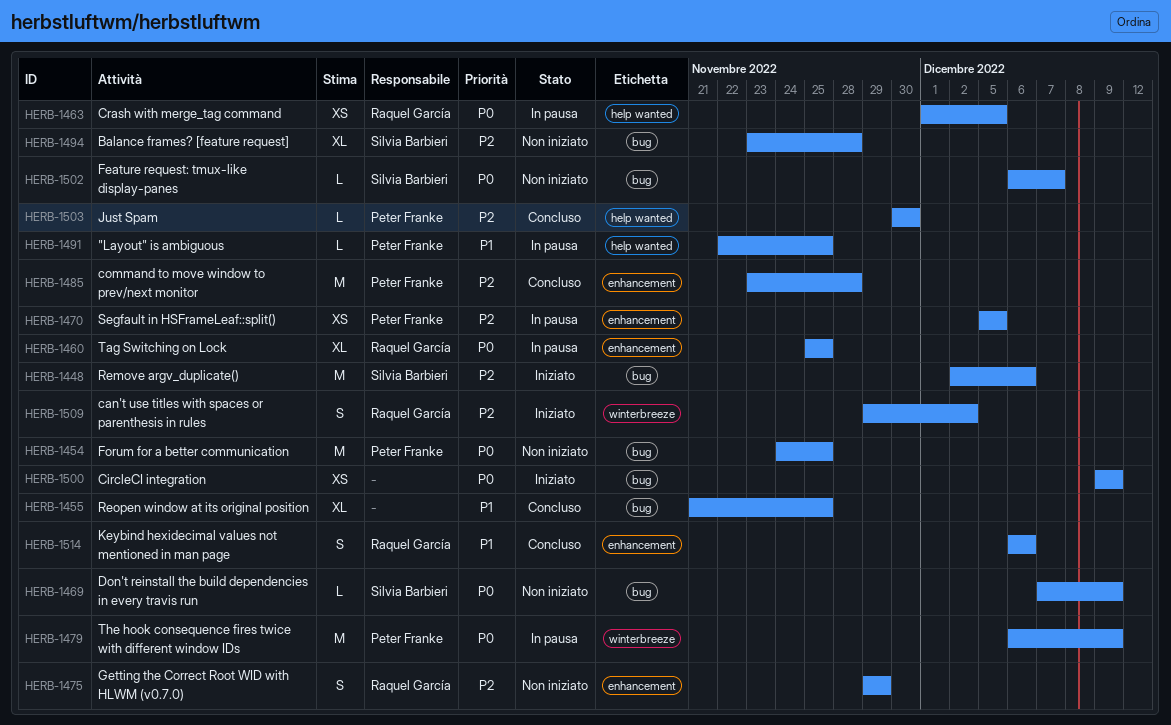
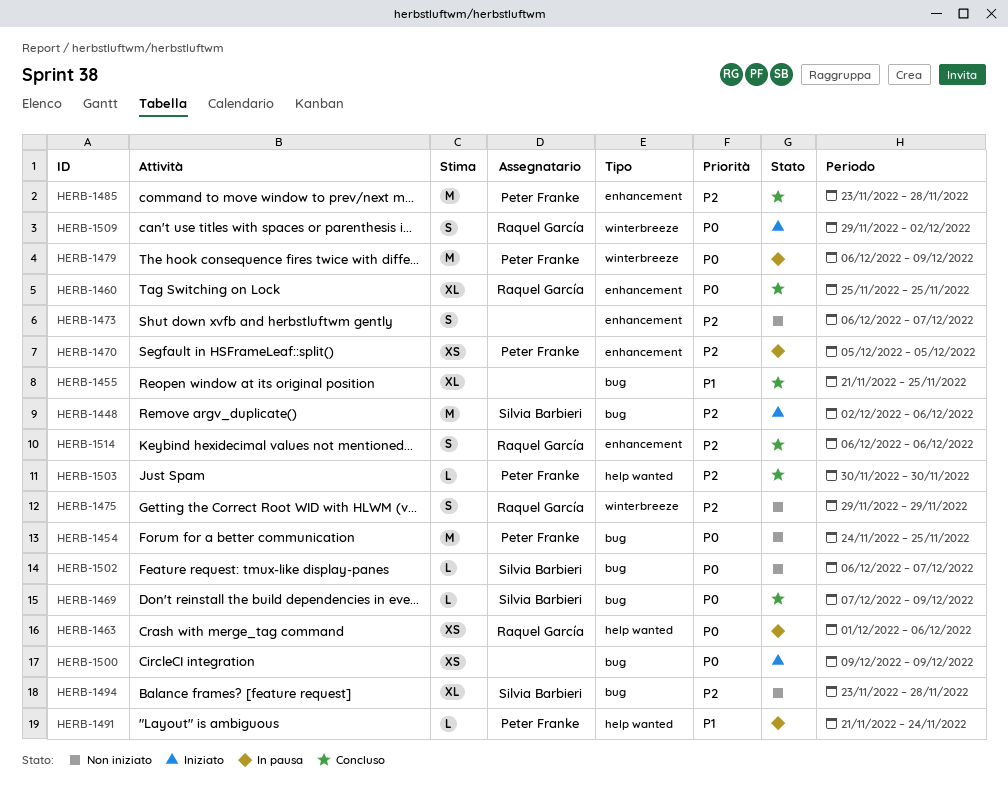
HERB-1460, status: In pausa -> Concluso
HERB-1463, due: Dec 5 -> Dec 6
HERB-1469, status: Non iniziato -> Concluso
HERB-1473: none -> present
HERB-1475, label: enhancement -> winterbreeze
HERB-1491, start: Nov 22 -> Nov 21
HERB-1491, due: Nov 25 -> Nov 24
HERB-1509, priority: P2 -> P0
HERB-1514, priority: P1 -> P2

